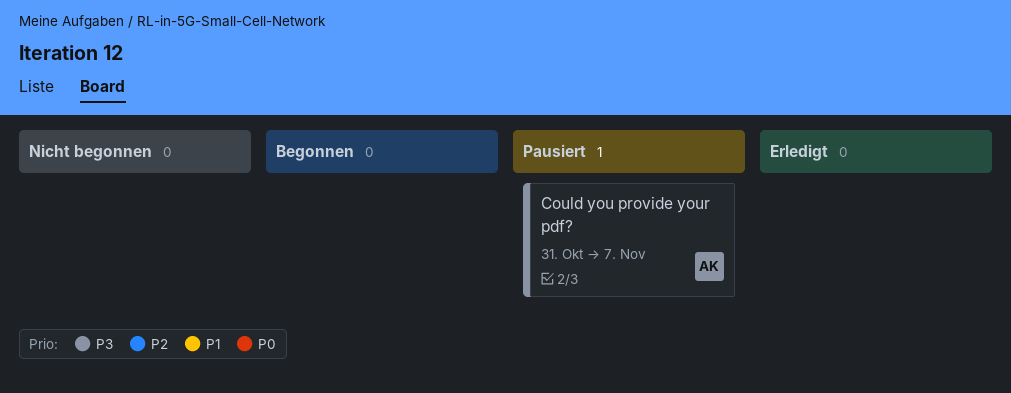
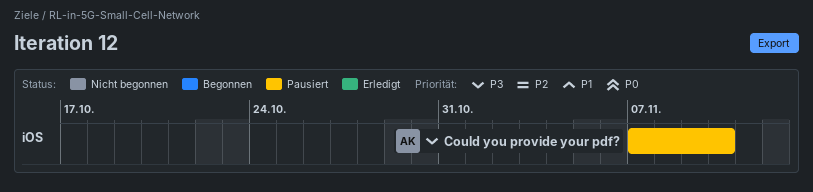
Could you provide your pdf?, start: Oct 31 -> Nov 7
Could you provide your pdf?, due: Nov 7 -> Nov 10

